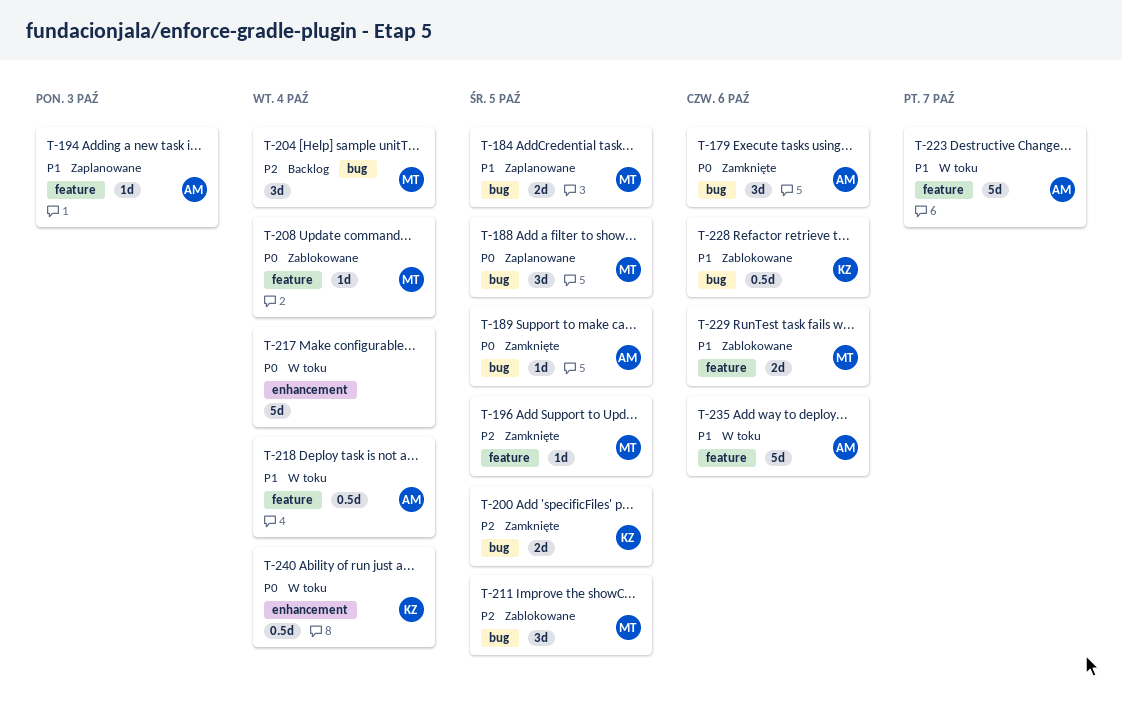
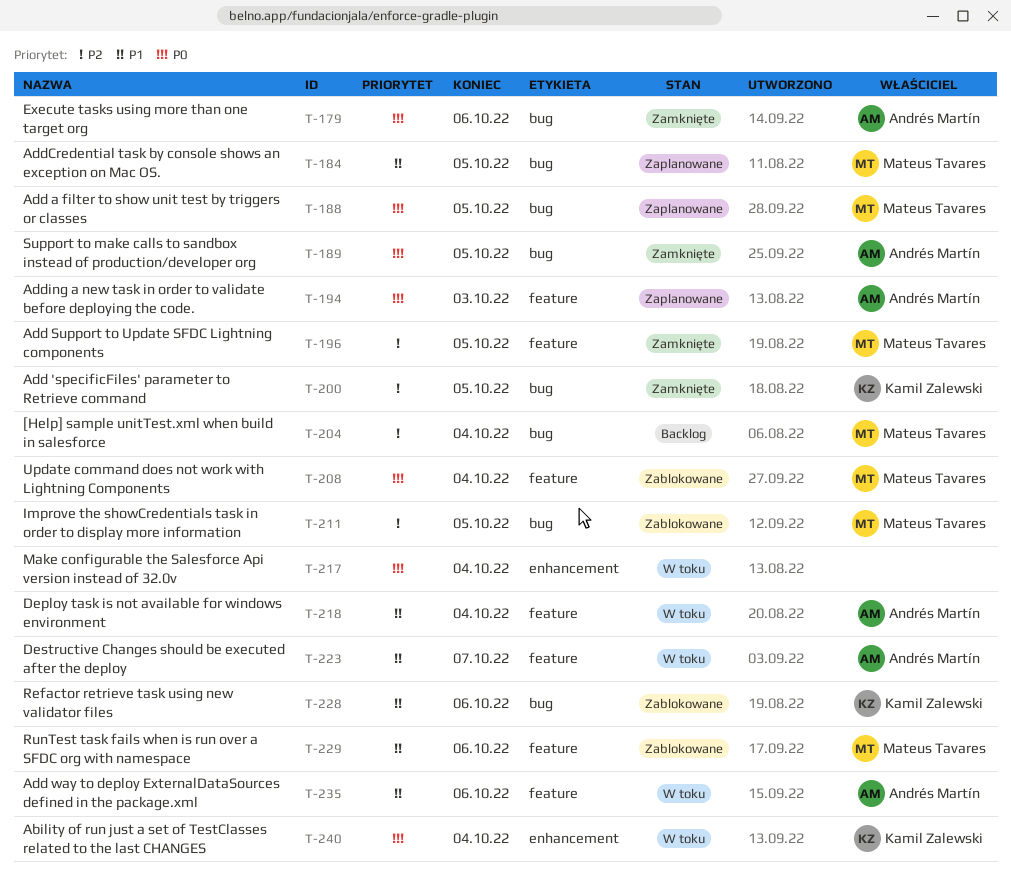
T-194, priority: P1 -> P0

